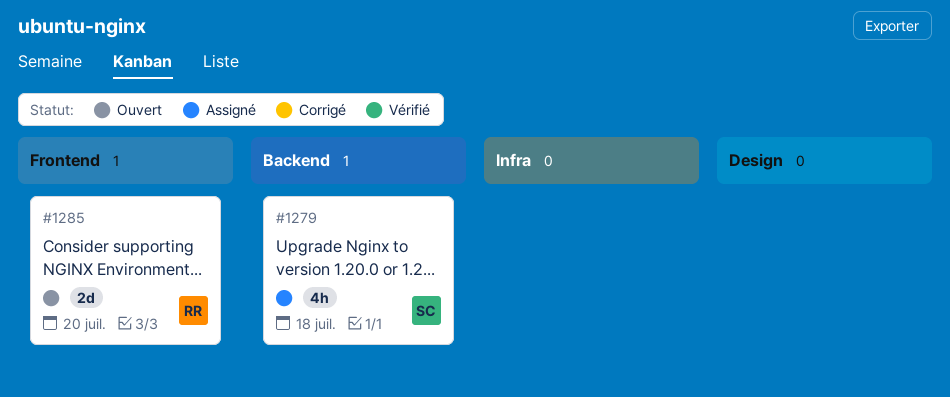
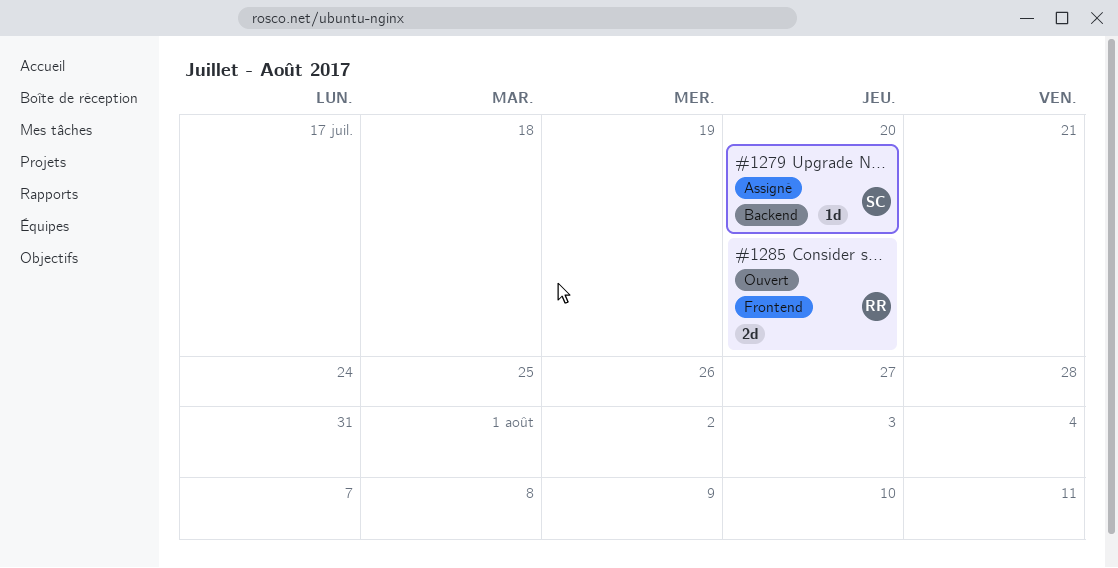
#1279, estimate: 4h -> 1d
#1279, due: Jul 18 -> Jul 20

